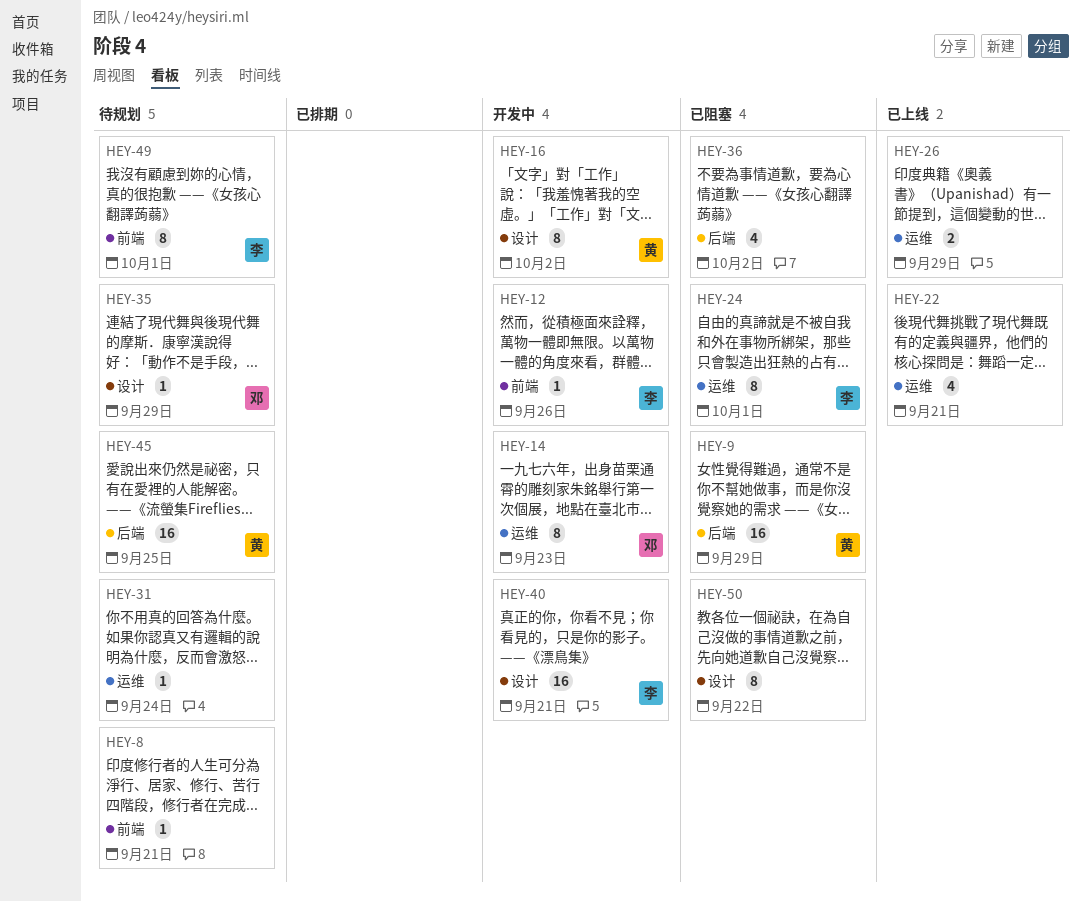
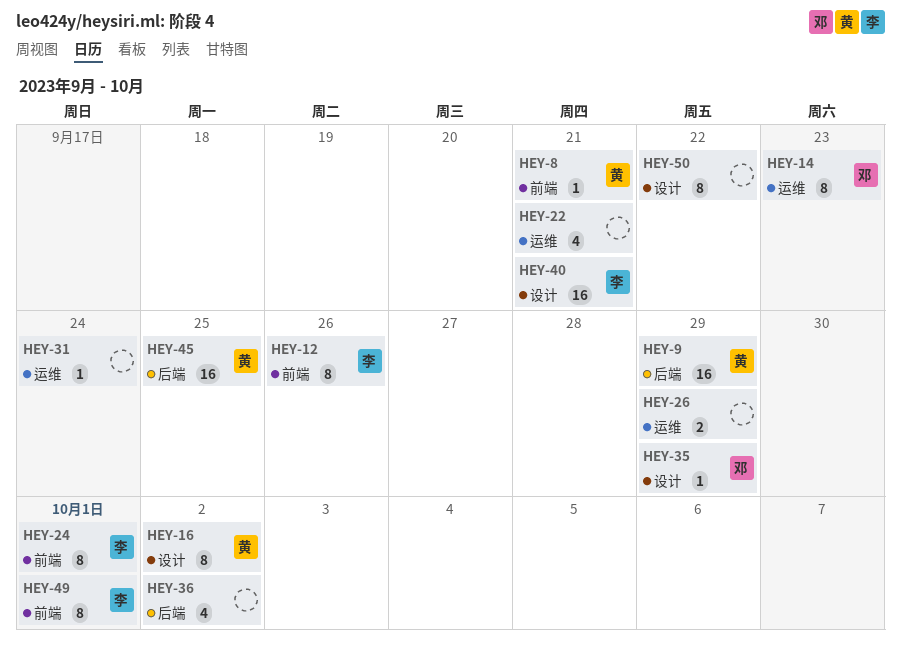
HEY-8, owner: none -> 黄
HEY-12, estimate: 1 -> 8
HEY-24, label: 运维 -> 前端

